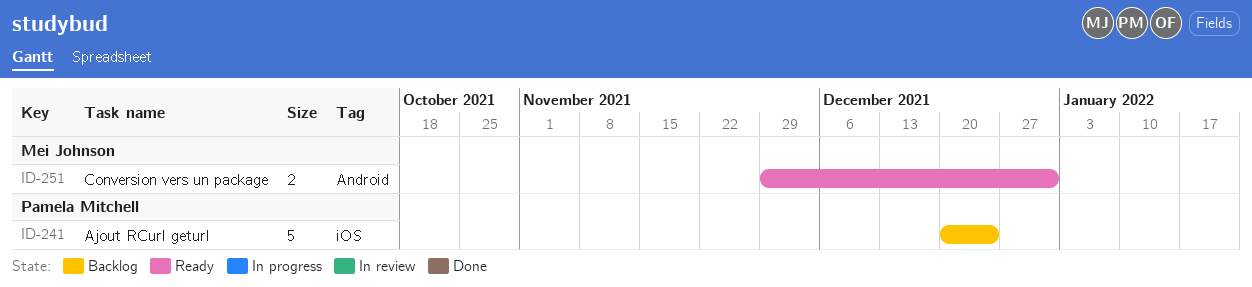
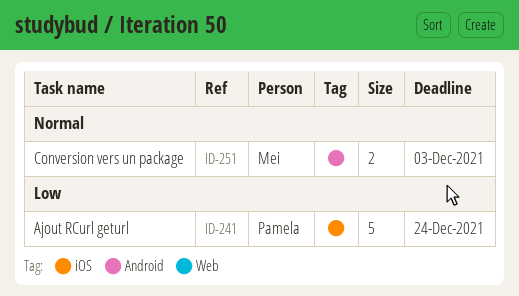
ID-251, due: Dec 31 -> Dec 3

